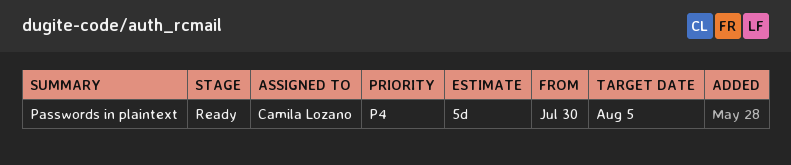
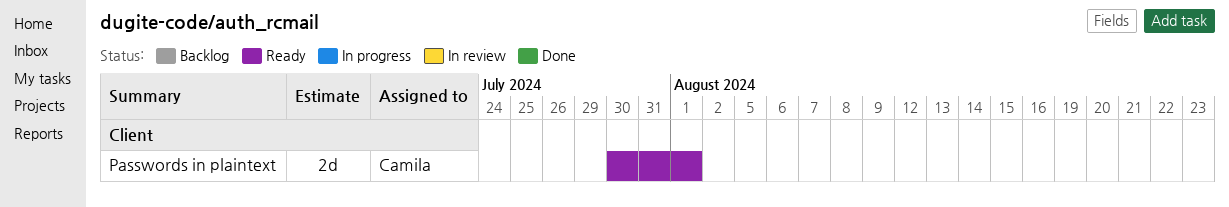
Passwords in plaintext, estimate: 5d -> 2d
Passwords in plaintext, due: Aug 5 -> Aug 1

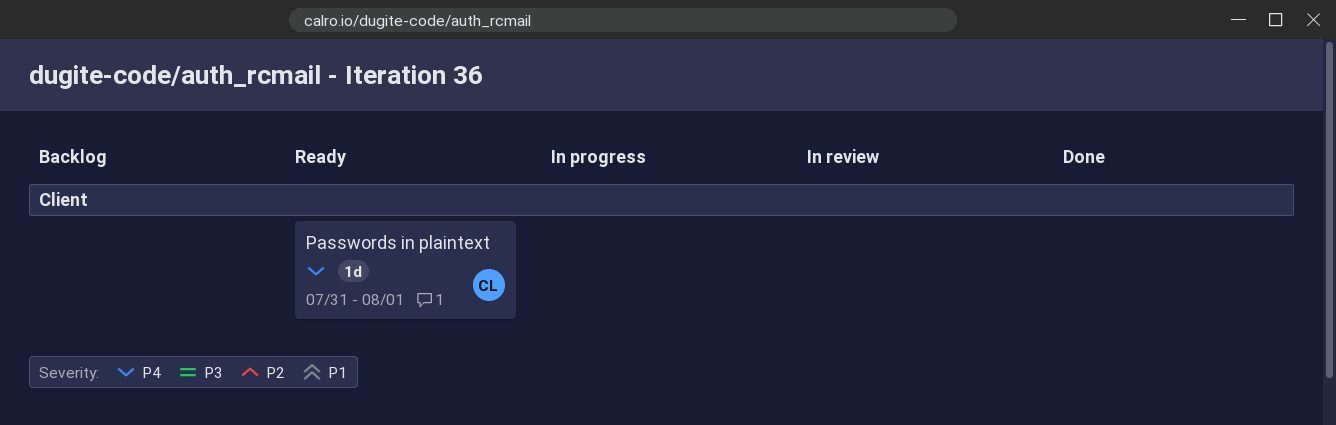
Passwords in plaintext, estimate: 2d -> 1d
Passwords in plaintext, start: Jul 30 -> Jul 31

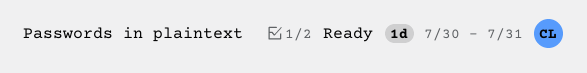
Passwords in plaintext, start: Jul 31 -> Jul 30
Passwords in plaintext, due: Aug 1 -> Jul 31

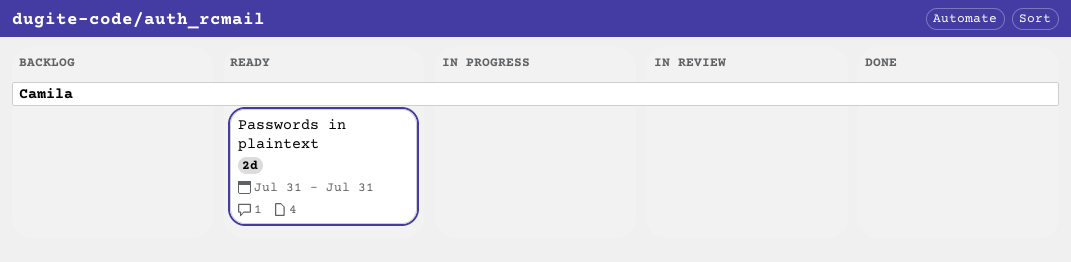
Passwords in plaintext, estimate: 1d -> 2d
Passwords in plaintext, start: Jul 30 -> Jul 31

